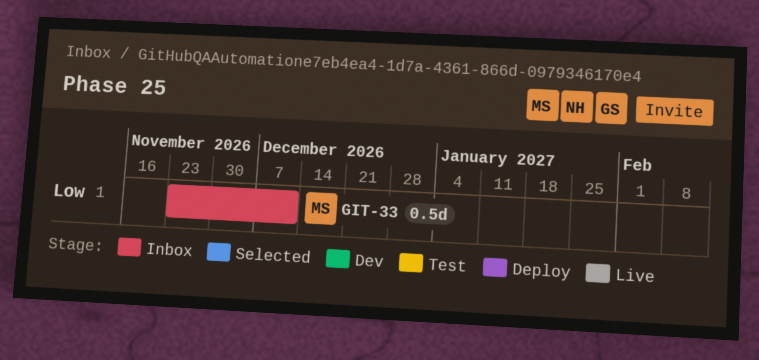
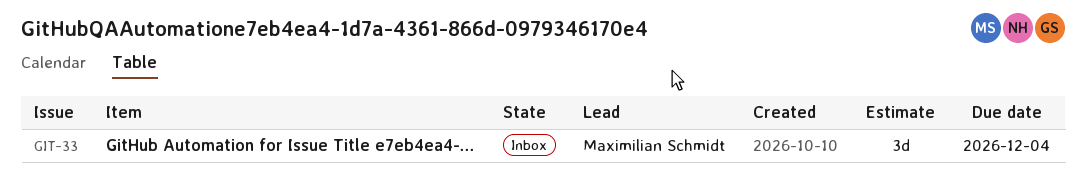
GIT-33, estimate: 0.5d -> 3d
GIT-33, due: Dec 11 -> Dec 4

